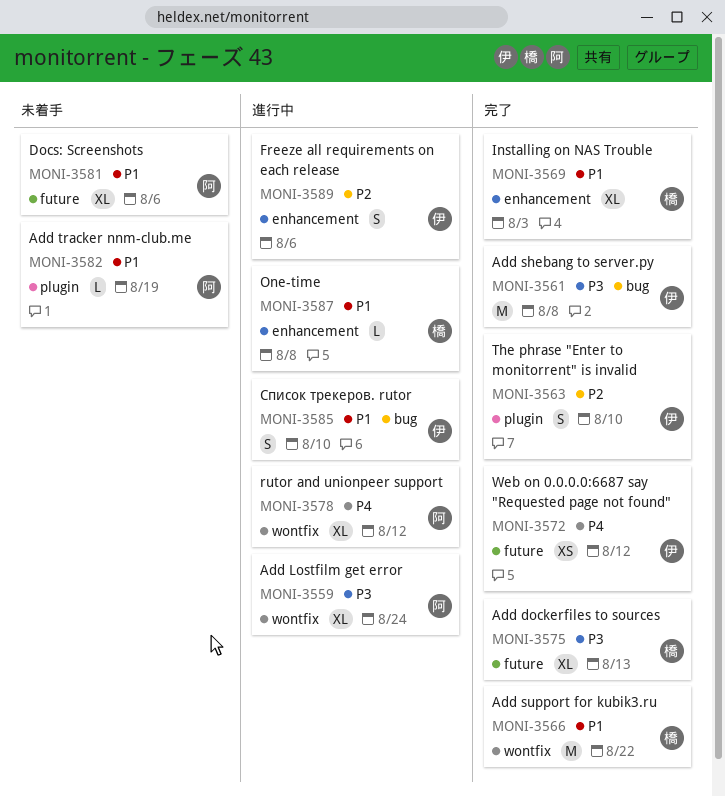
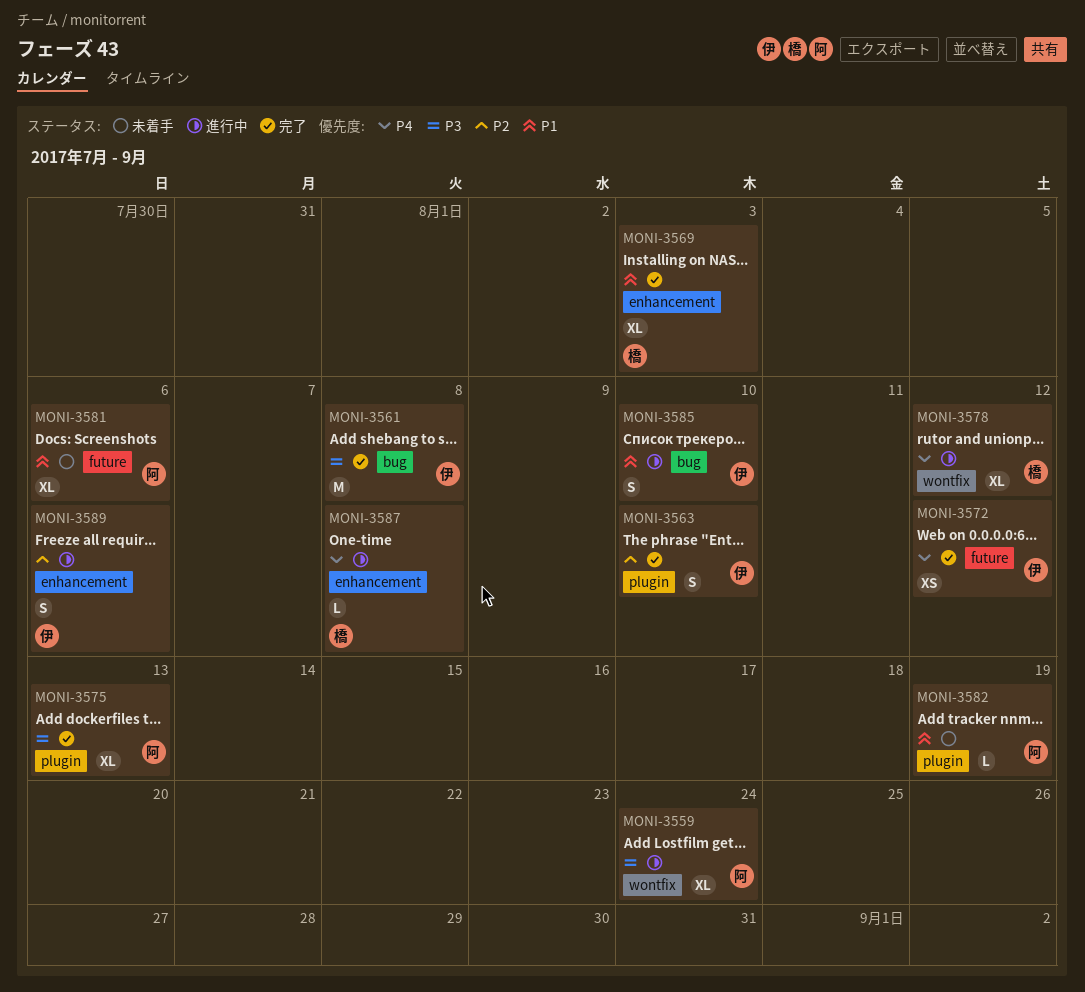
MONI-3566: present -> none
MONI-3575, owner: 橋 -> 阿
MONI-3575, label: future -> plugin
MONI-3578, owner: 阿 -> 橋
MONI-3587, priority: P1 -> P4

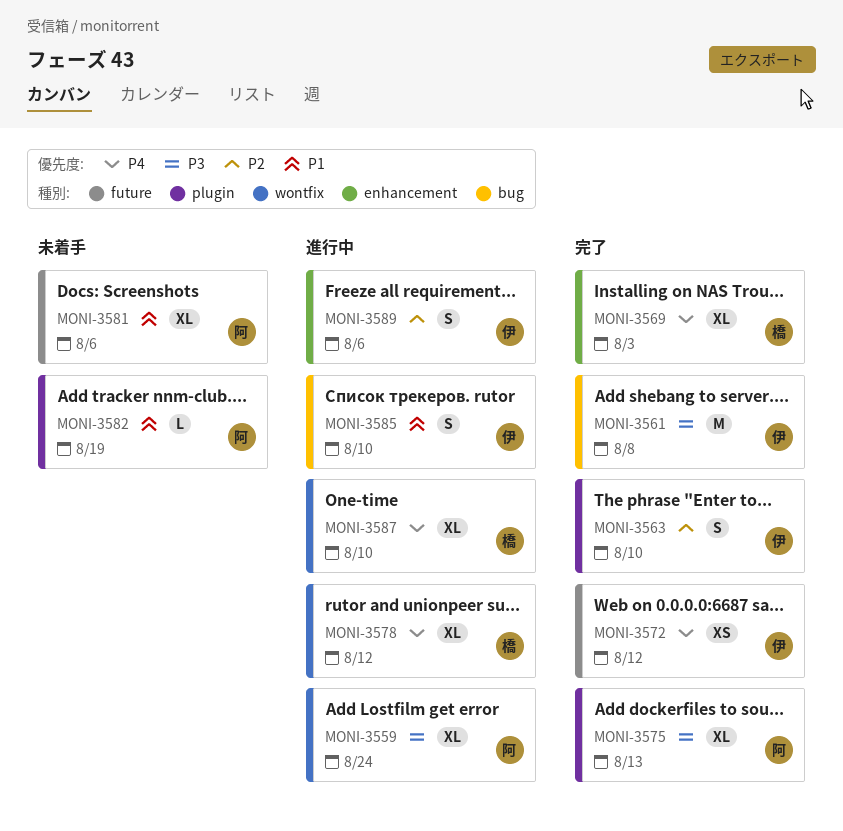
MONI-3569, priority: P1 -> P4
MONI-3587, label: enhancement -> wontfix
MONI-3587, estimate: L -> XL
MONI-3587, due: Aug 8 -> Aug 10

